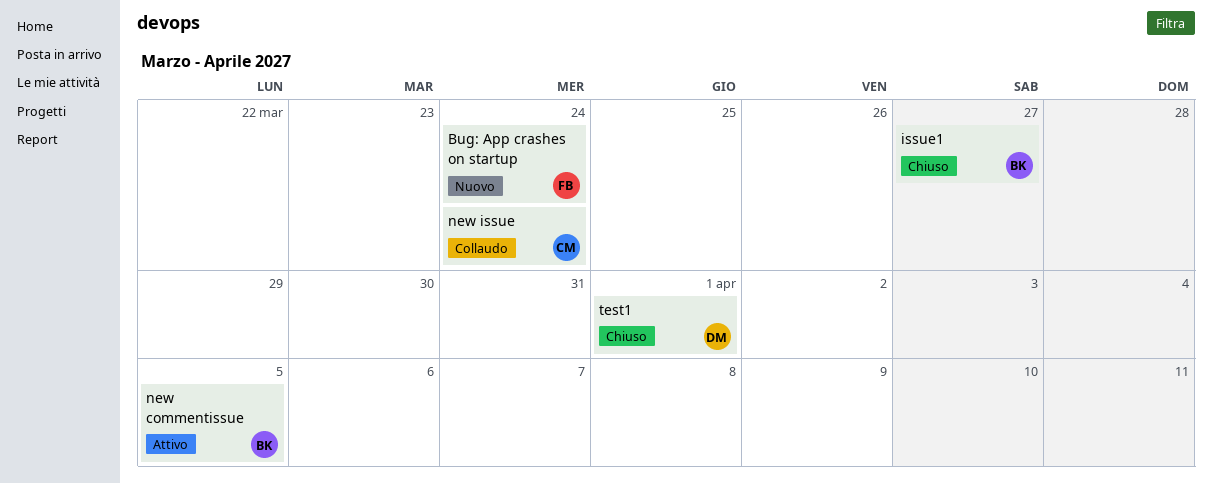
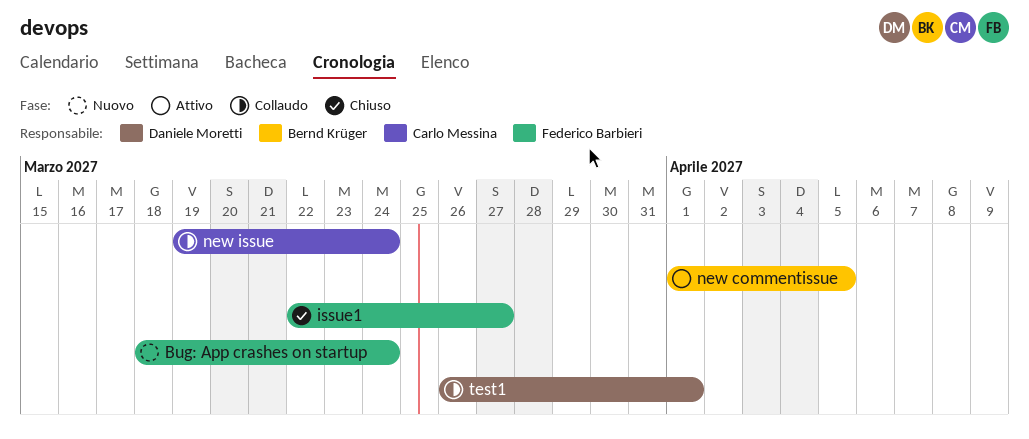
issue1, owner: Bernd Krüger -> Federico Barbieri
test1, status: Chiuso -> Collaudo

